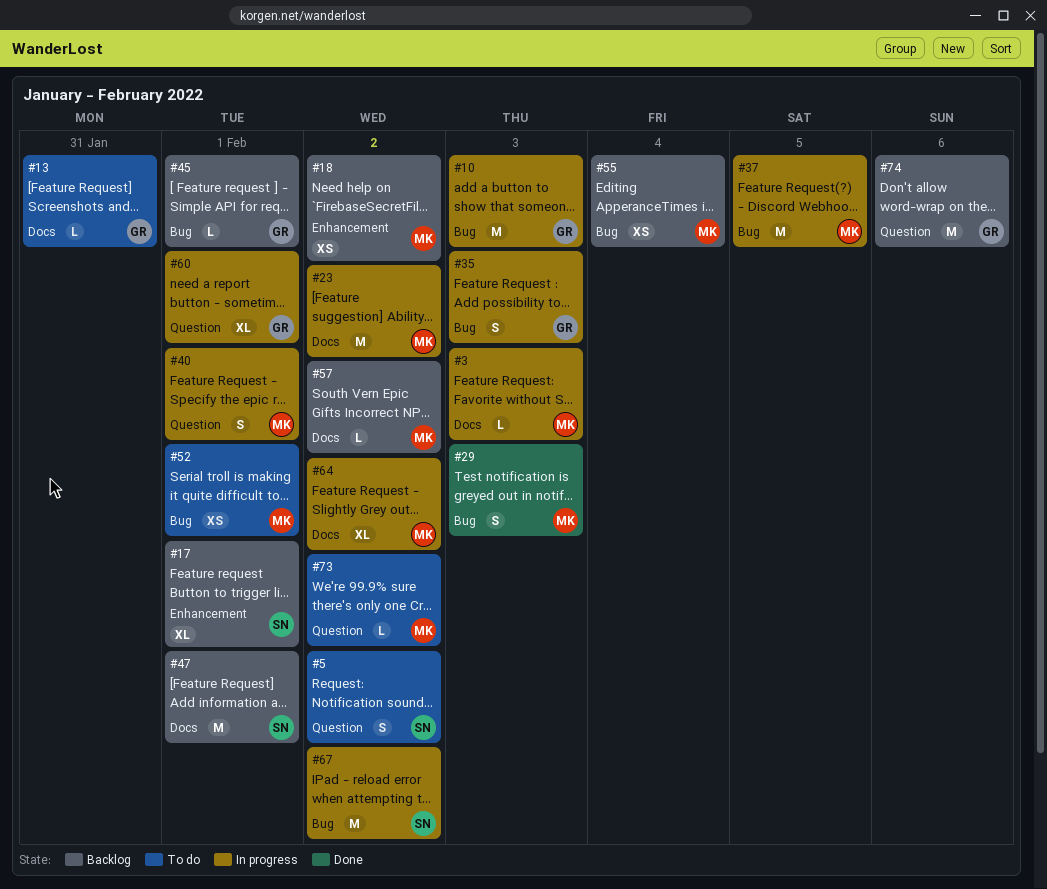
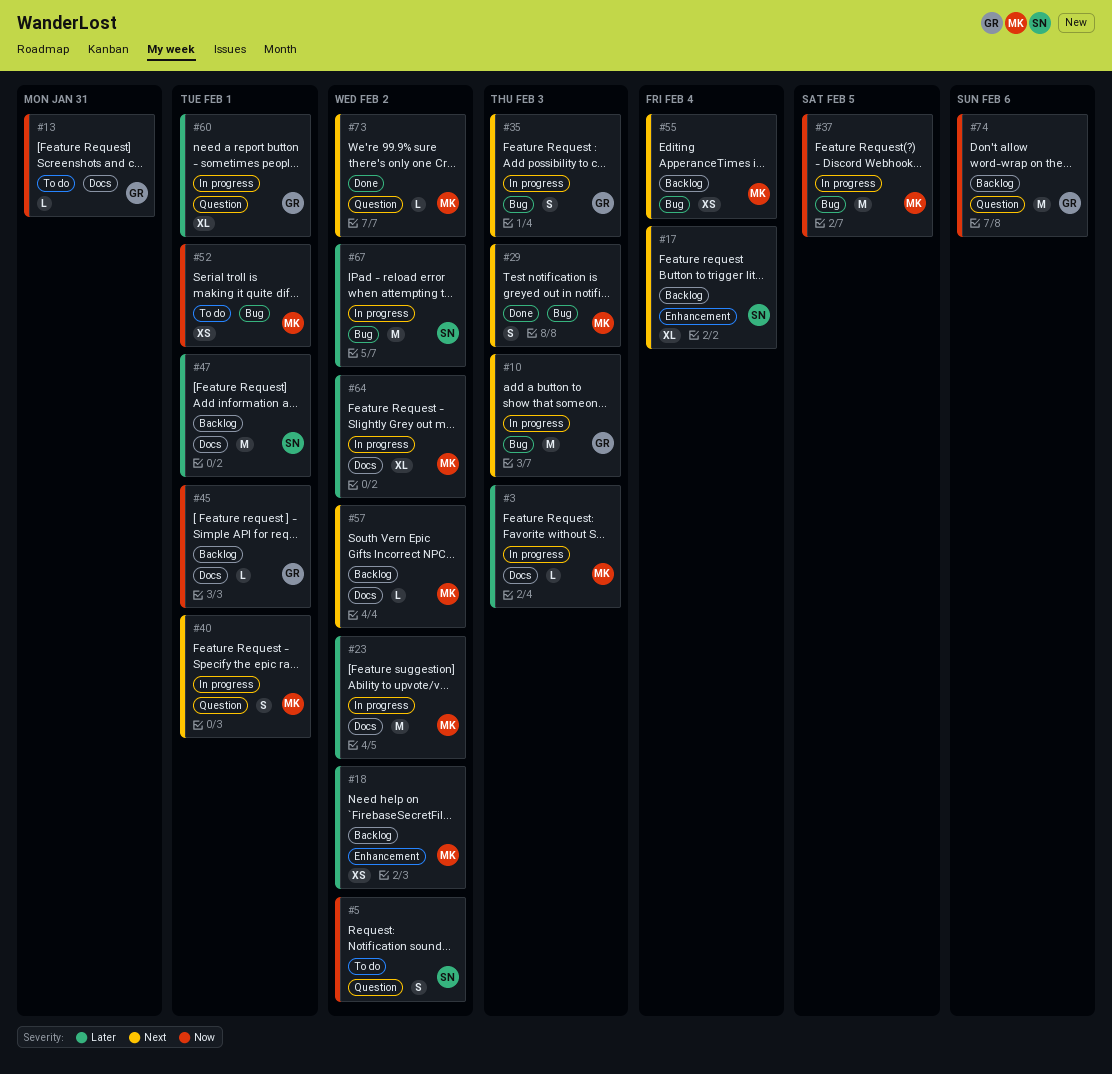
#17, due: Feb 1 -> Feb 4
#45, label: Bug -> Docs
#73, status: To do -> Done

